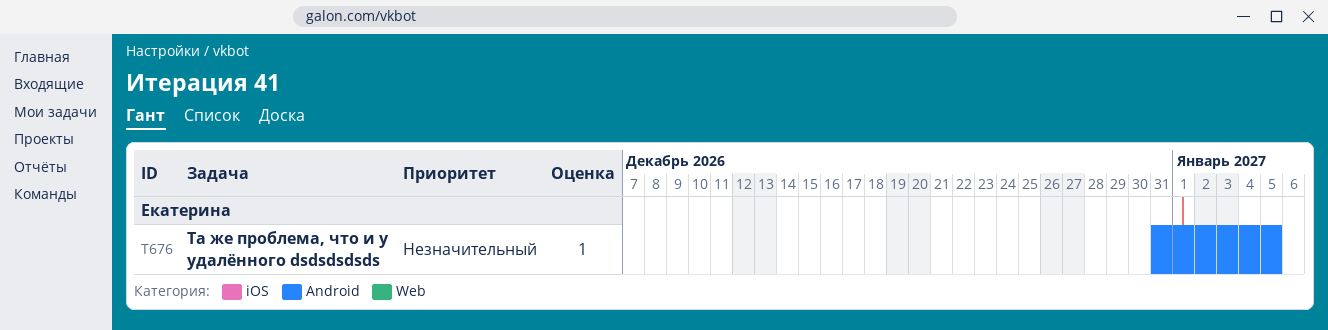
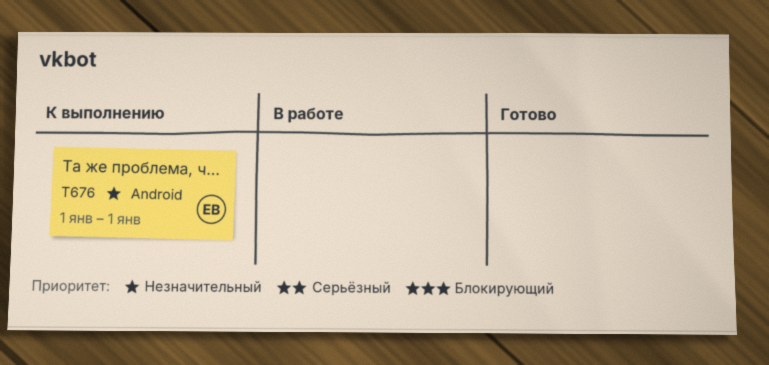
T676, start: Dec 31 -> Jan 1
T676, due: Jan 5 -> Jan 1

